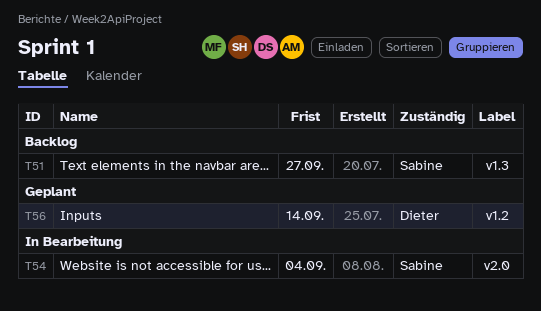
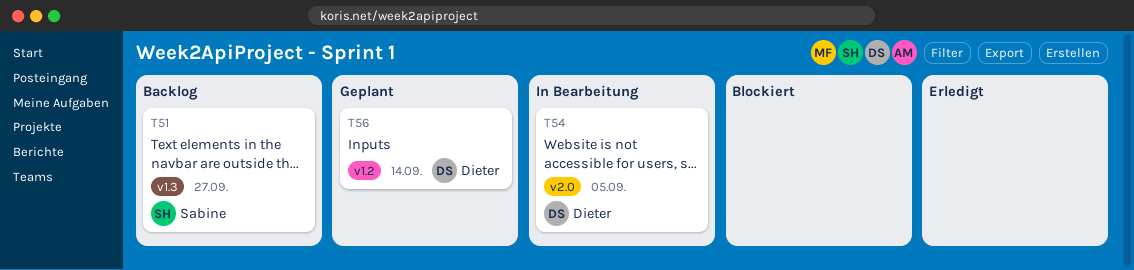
T54, owner: Sabine -> Dieter
T54, due: Sep 4 -> Sep 5

